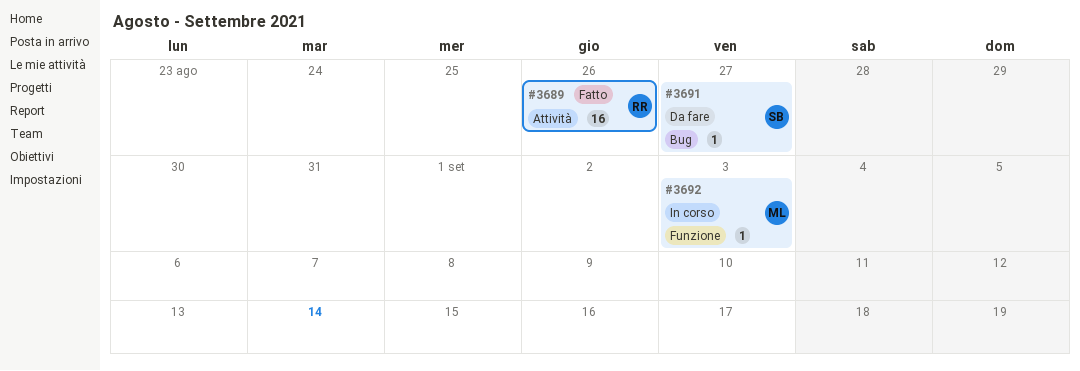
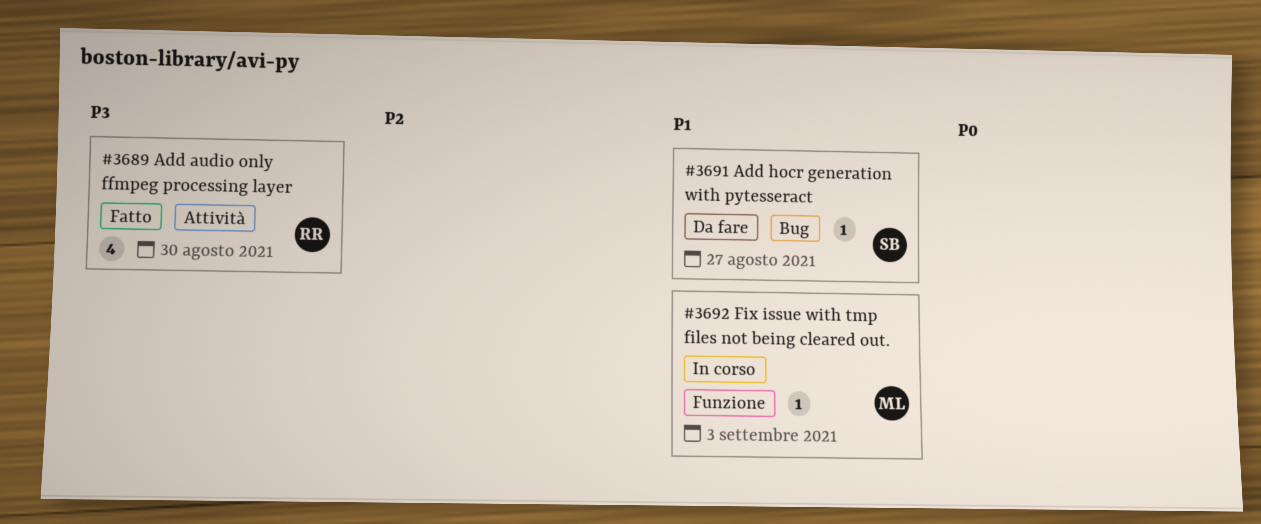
#3689, estimate: 16 -> 4
#3689, due: Aug 26 -> Aug 30

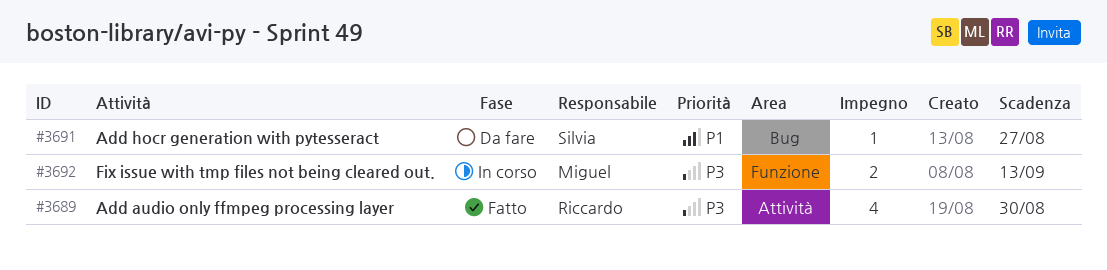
#3692, priority: P1 -> P3
#3692, estimate: 1 -> 2
#3692, due: Sep 3 -> Sep 13

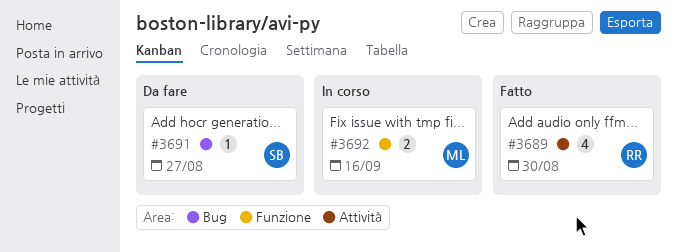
#3692, due: Sep 13 -> Sep 16

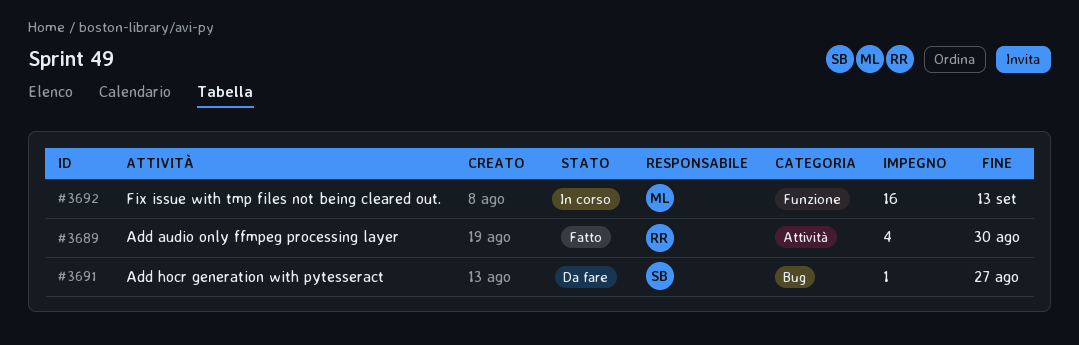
#3692, estimate: 2 -> 16
#3692, due: Sep 16 -> Sep 13

